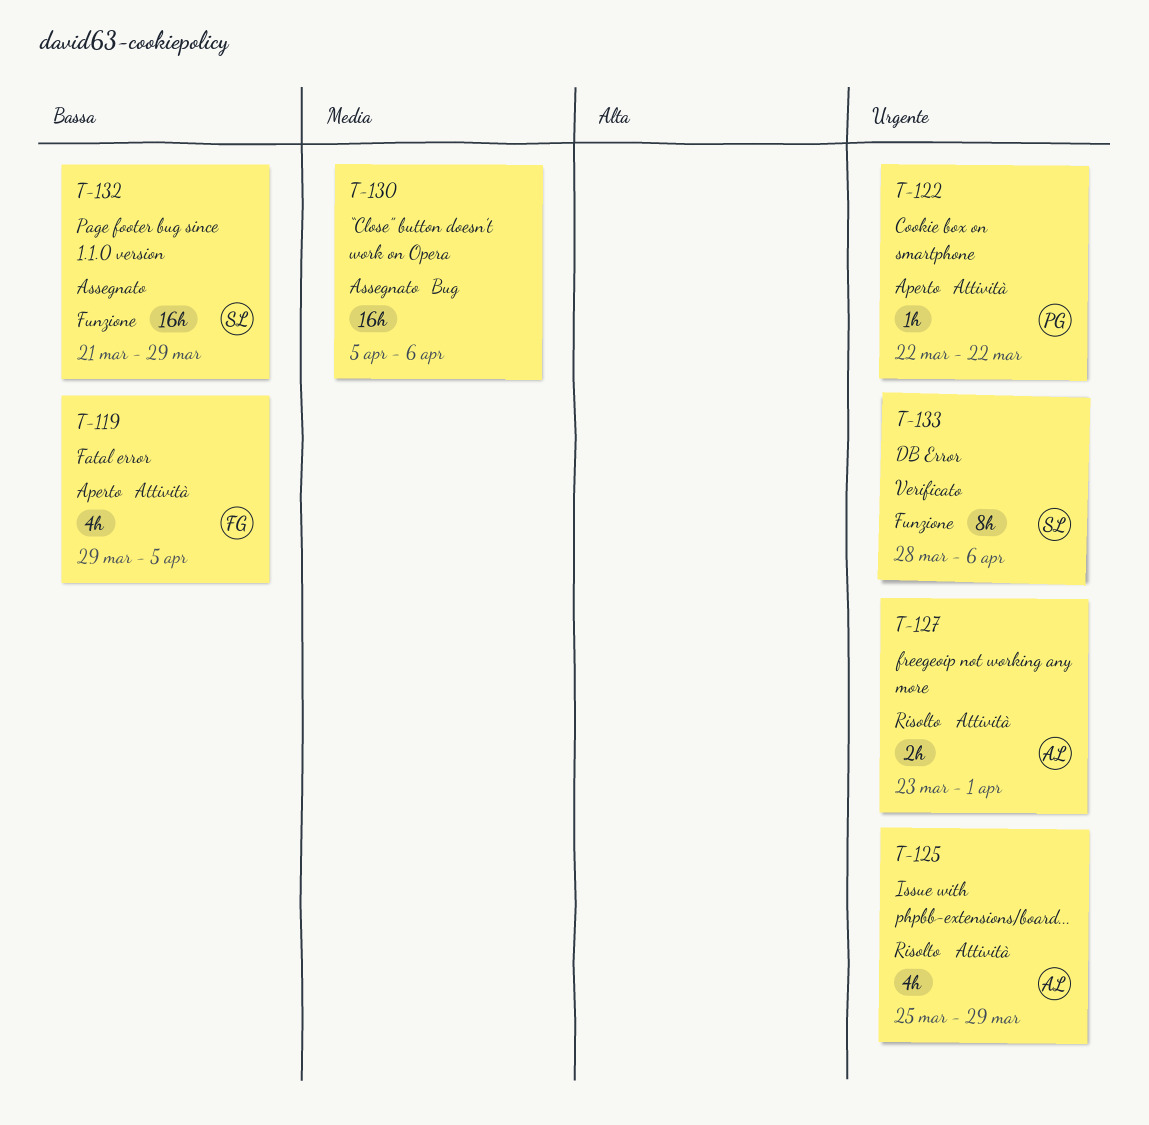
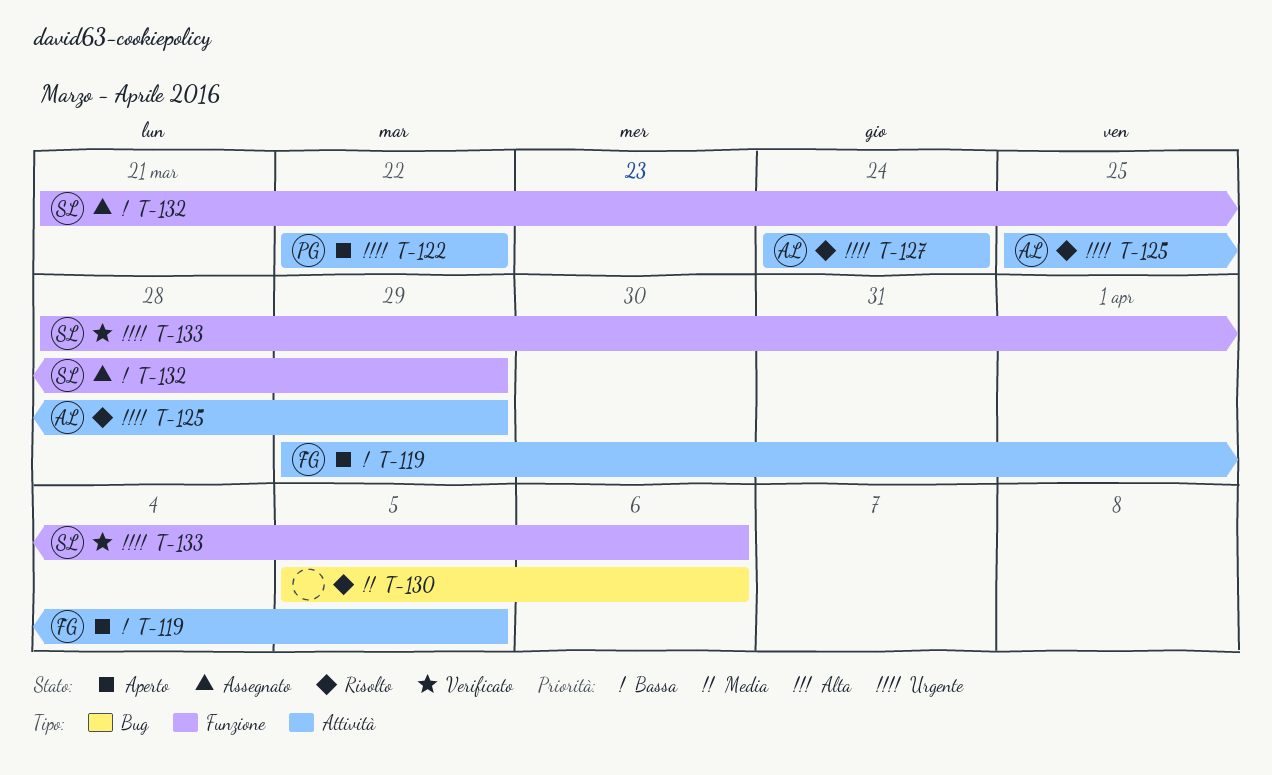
T-127, start: Mar 23 -> Mar 24
T-127, due: Apr 1 -> Mar 24
T-130, status: Assegnato -> Risolto

